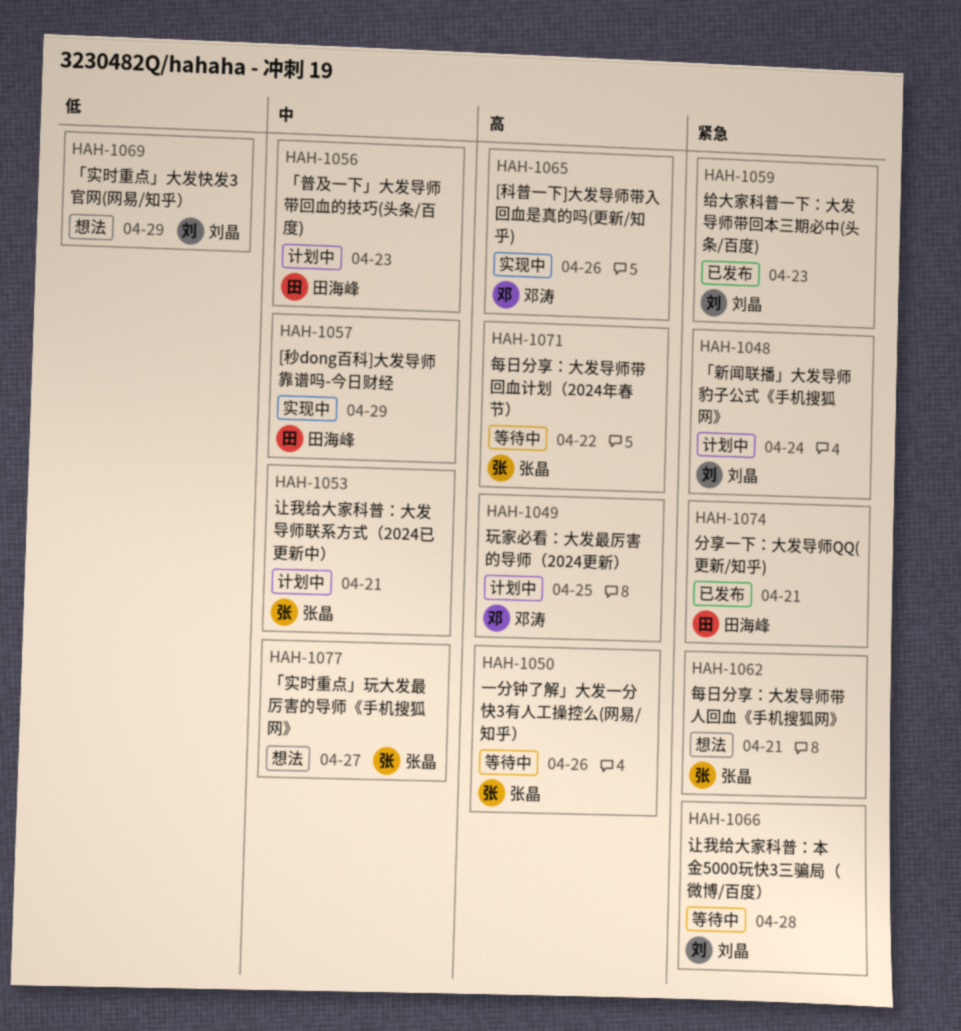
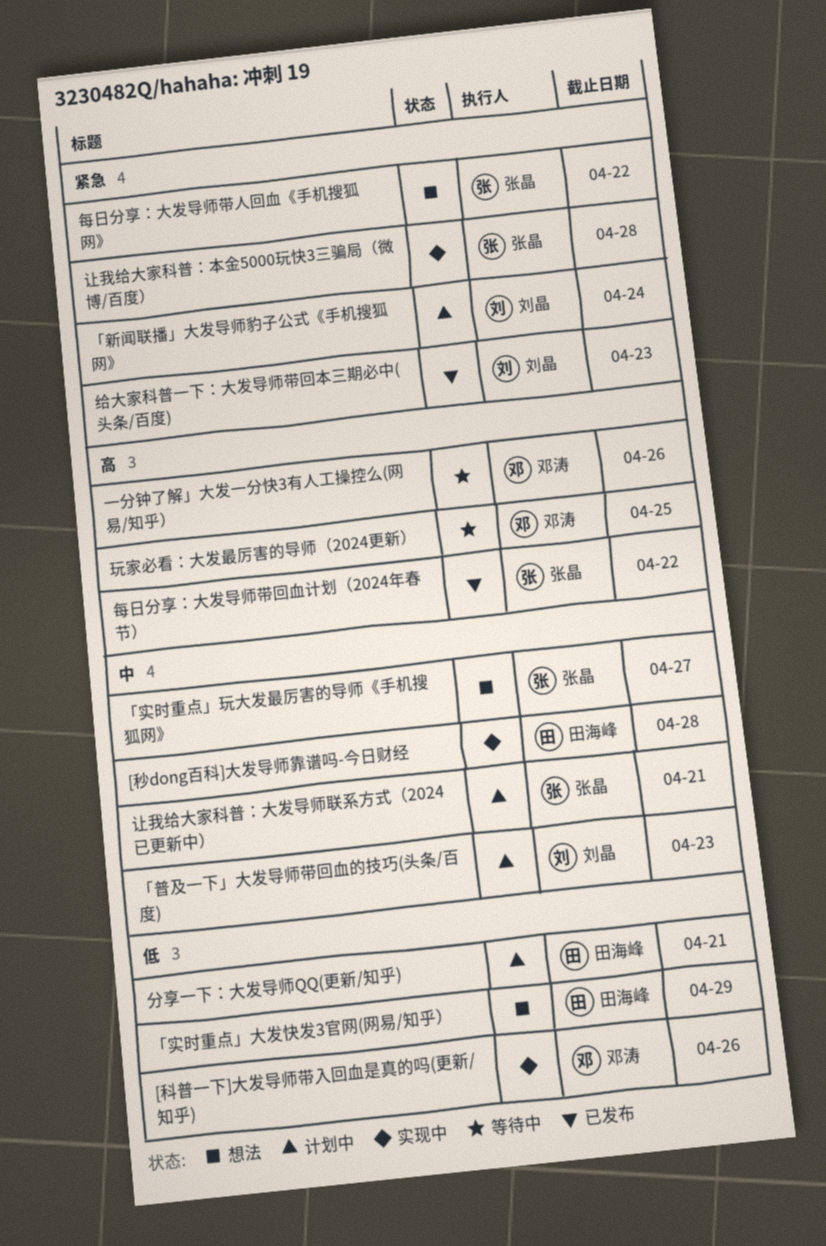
[科普一下]大发导师带入回血是真的吗(更新/知乎), priority: 高 -> 低
[秒dong百科]大发导师靠谱吗-今日财经, due: Apr 29 -> Apr 28
「实时重点」大发快发3官网(网易/知乎）, owner: 刘晶 -> 田海峰
「普及一下」大发导师带回血的技巧(头条/百度), owner: 田海峰 -> 刘晶
一分钟了解」大发一分快3有人工操控么(网易/知乎）, owner: 张晶 -> 邓涛
分享一下：大发导师QQ(更新/知乎), status: 已发布 -> 计划中
分享一下：大发导师QQ(更新/知乎), priority: 紧急 -> 低
每日分享：大发导师带人回血《手机搜狐网》, due: Apr 21 -> Apr 22
每日分享：大发导师带回血计划（2024年春节）, status: 等待中 -> 已发布
玩家必看：大发最厉害的导师（2024更新）, status: 计划中 -> 等待中
让我给大家科普：本金5000玩快3三骗局（微博/百度）, status: 等待中 -> 实现中
让我给大家科普：本金5000玩快3三骗局（微博/百度）, owner: 刘晶 -> 张晶

